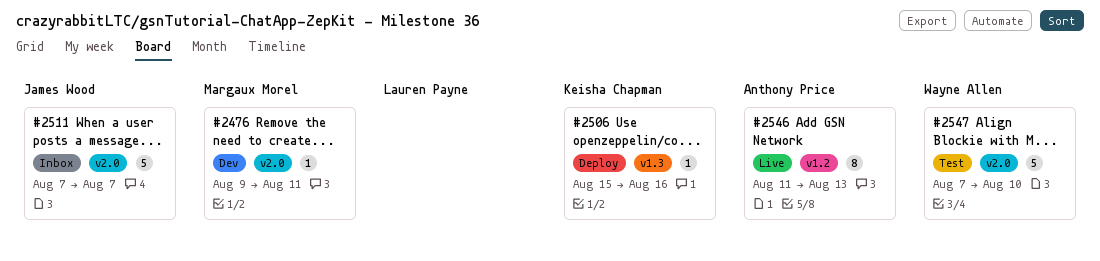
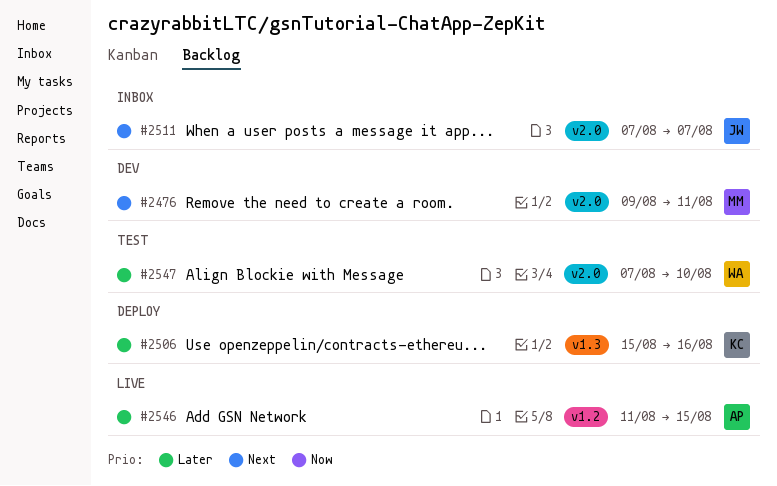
#2546, due: Aug 13 -> Aug 15

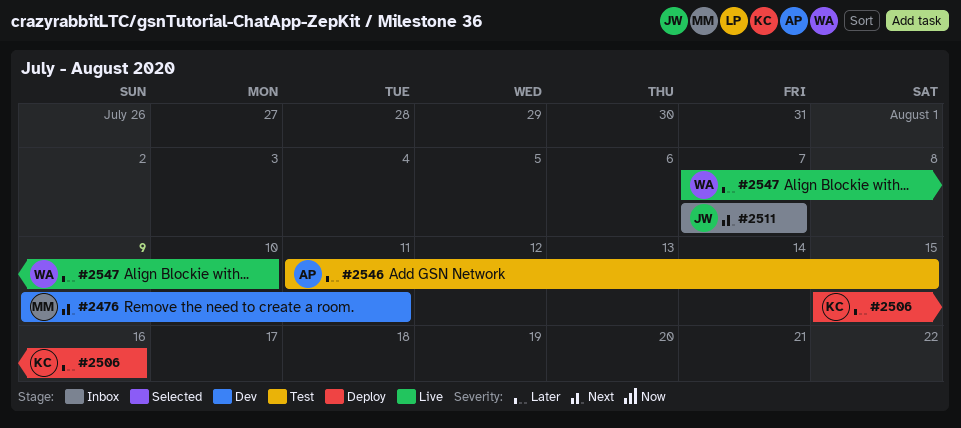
#2546, status: Live -> Test
#2547, status: Test -> Live

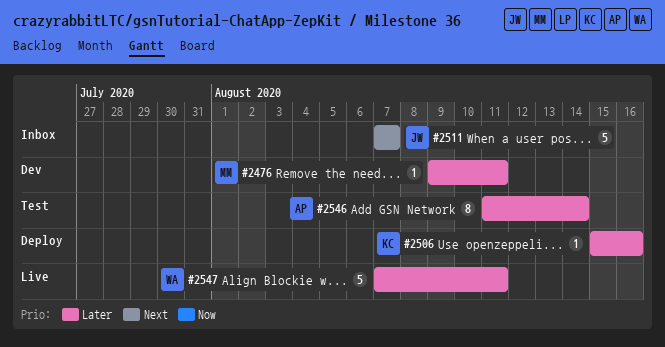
#2476, priority: Next -> Later
#2546, due: Aug 15 -> Aug 14
#2547, due: Aug 10 -> Aug 11

